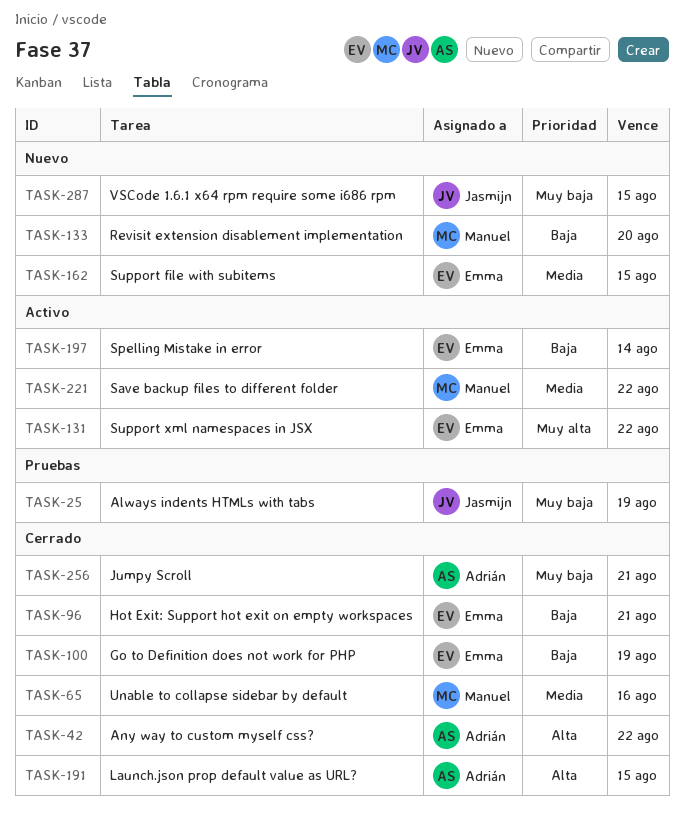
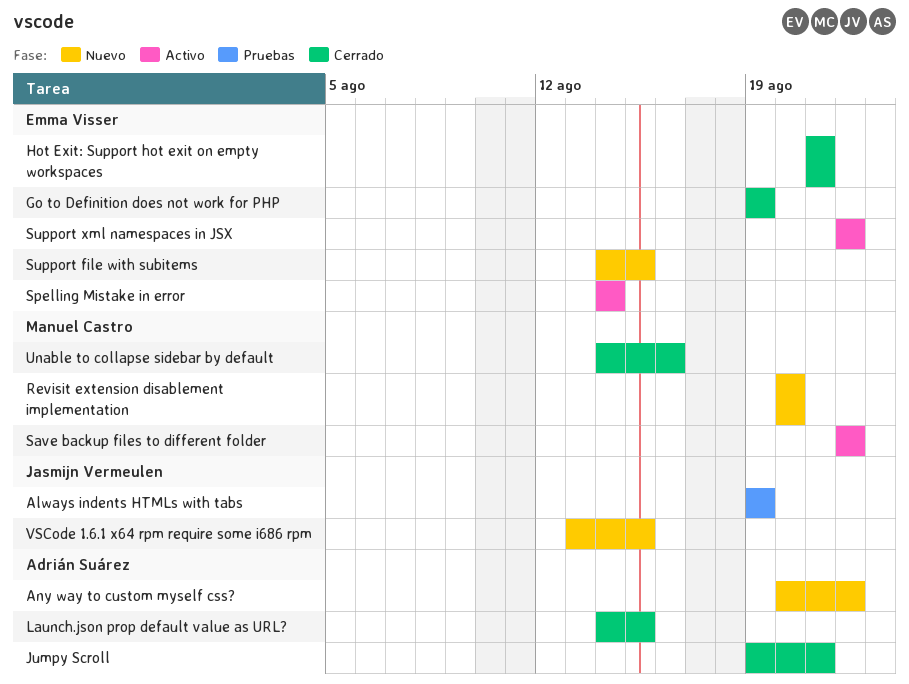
Any way to custom myself css?, status: Cerrado -> Nuevo

